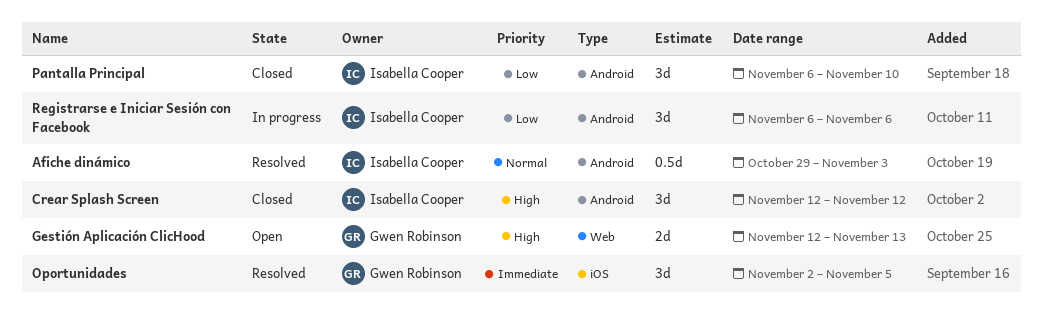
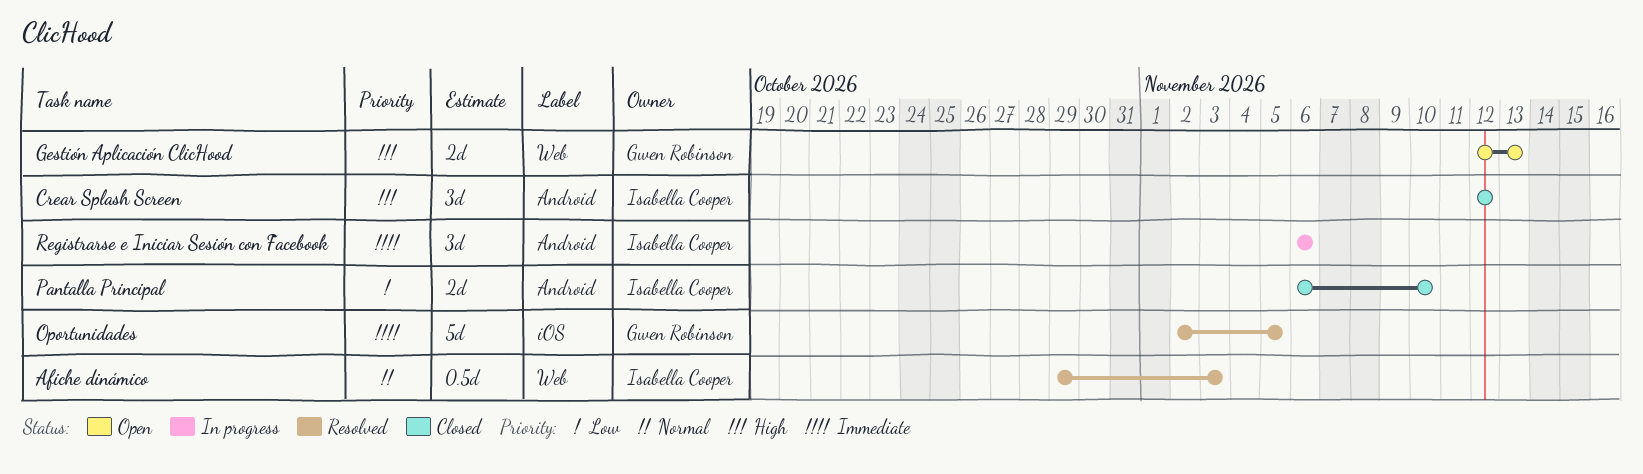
Afiche dinámico, label: Android -> Web
Oportunidades, estimate: 3d -> 5d
Pantalla Principal, estimate: 3d -> 2d
Registrarse e Iniciar Sesión con Facebook, priority: Low -> Immediate

